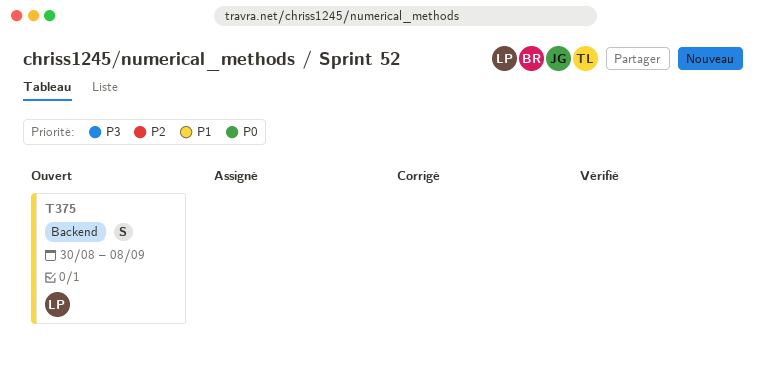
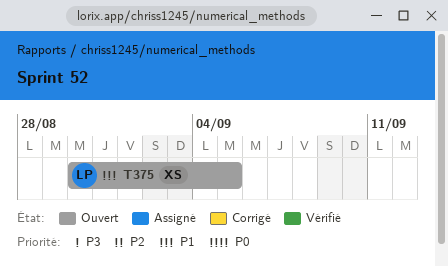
T375, estimate: S -> XS
T375, due: Sep 8 -> Sep 5

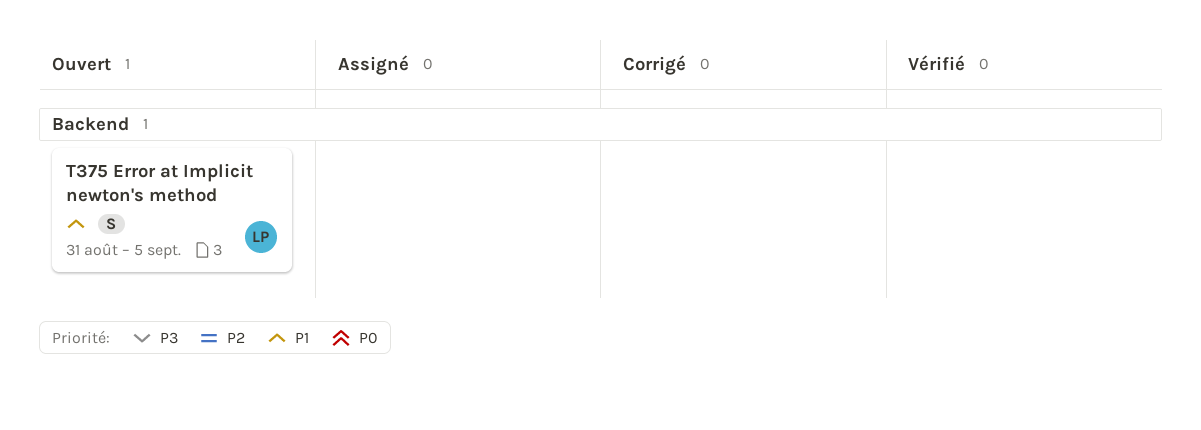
T375, estimate: XS -> S
T375, start: Aug 30 -> Aug 31

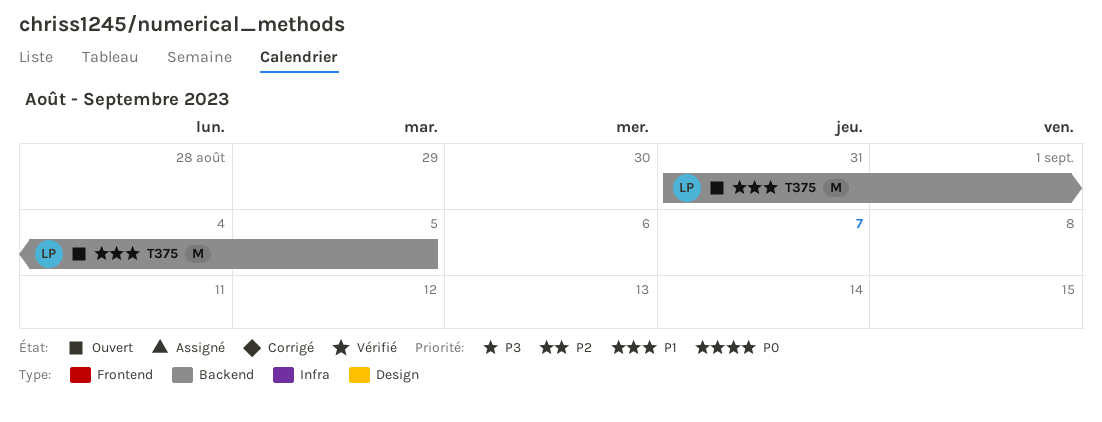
T375, estimate: S -> M

